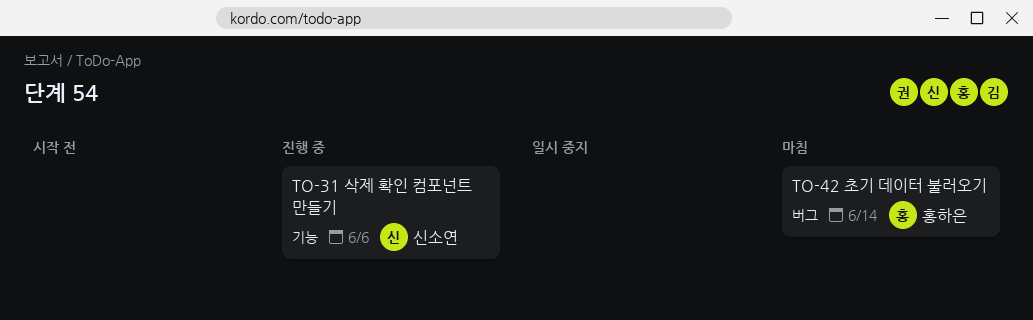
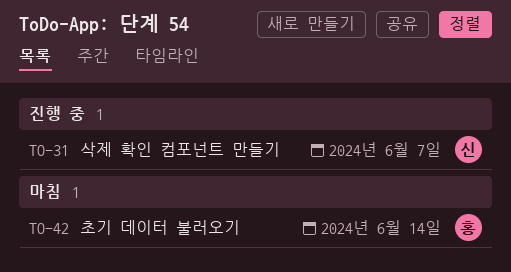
TO-31, due: Jun 6 -> Jun 7

